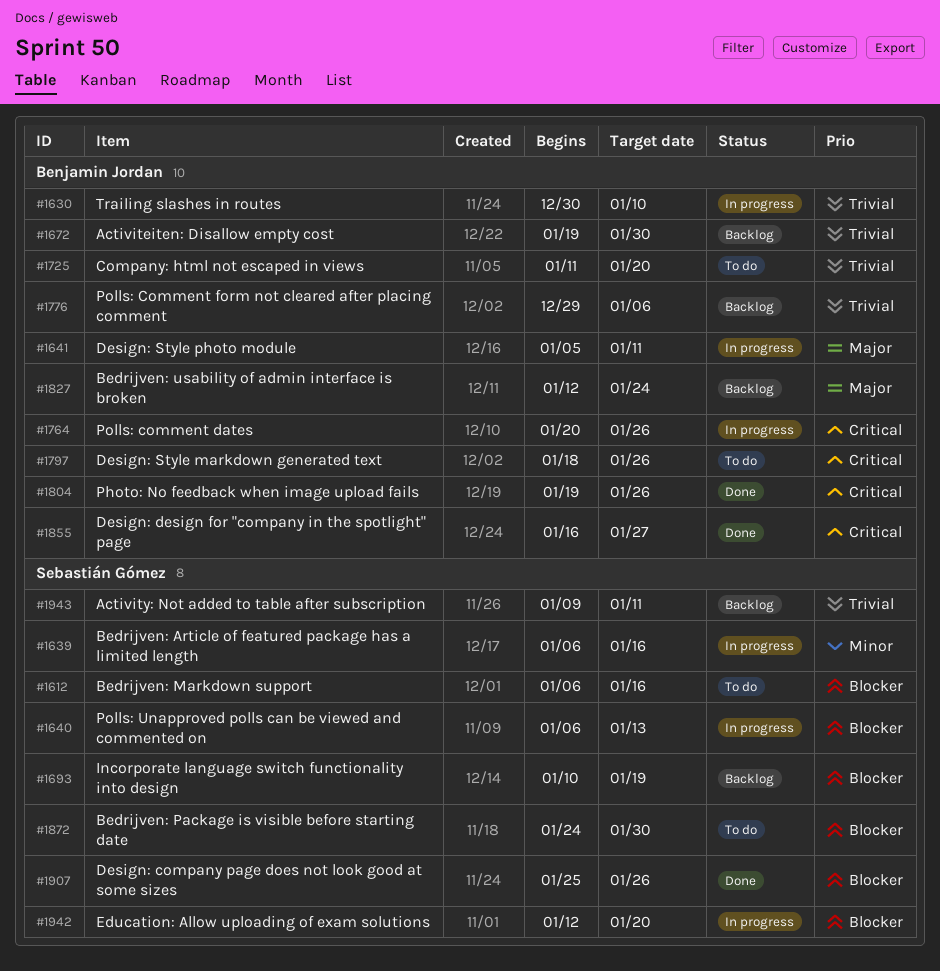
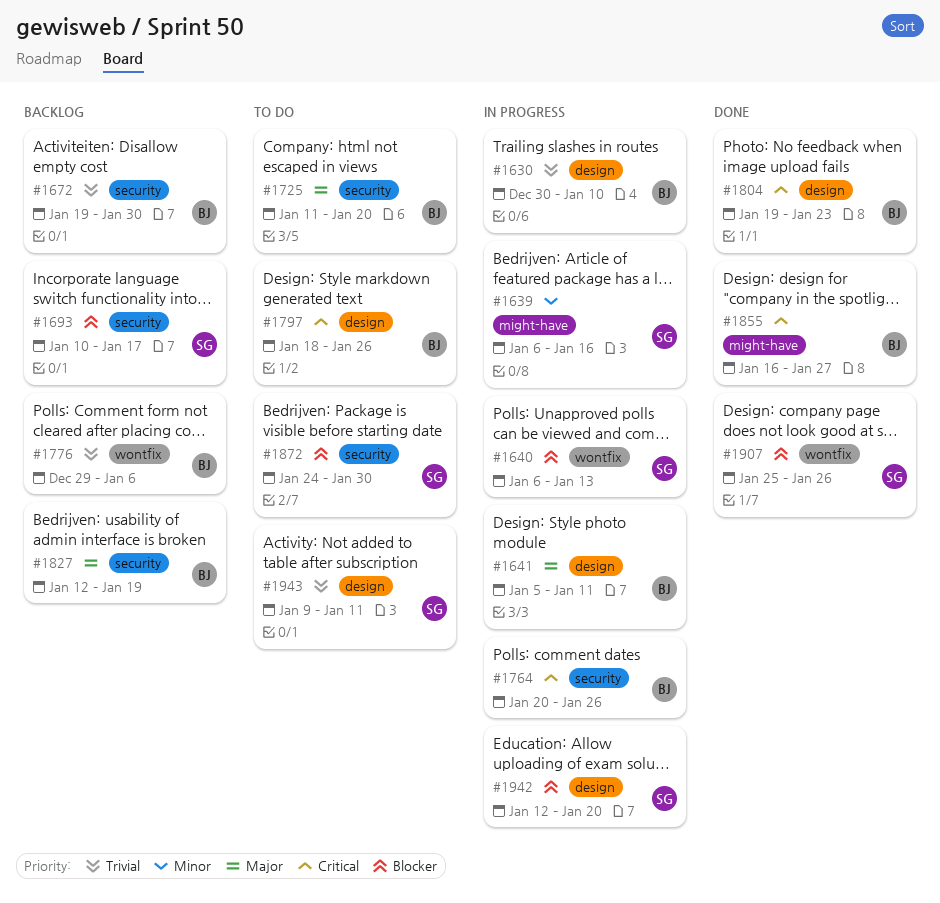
#1612: present -> none
#1693, due: Jan 19 -> Jan 17
#1725, priority: Trivial -> Major
#1804, due: Jan 26 -> Jan 23
#1827, due: Jan 24 -> Jan 19
#1943, status: Backlog -> To do

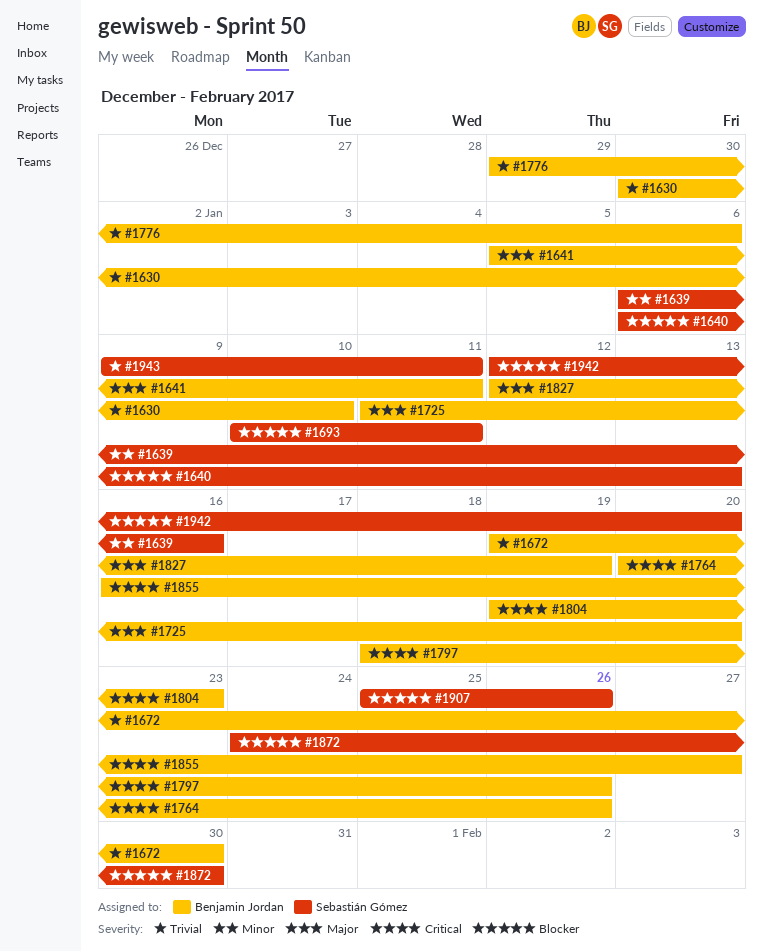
#1693, due: Jan 17 -> Jan 11

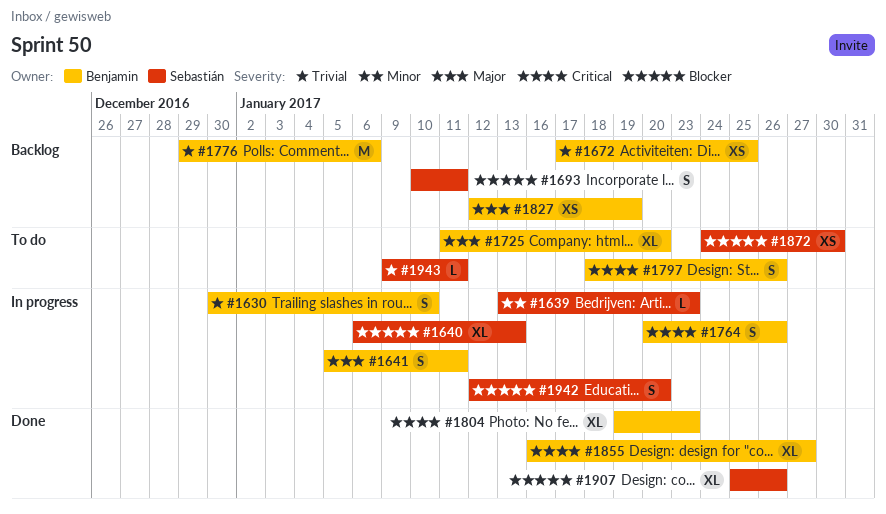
#1639, start: Jan 6 -> Jan 13
#1639, due: Jan 16 -> Jan 23
#1672, start: Jan 19 -> Jan 17
#1672, due: Jan 30 -> Jan 25

